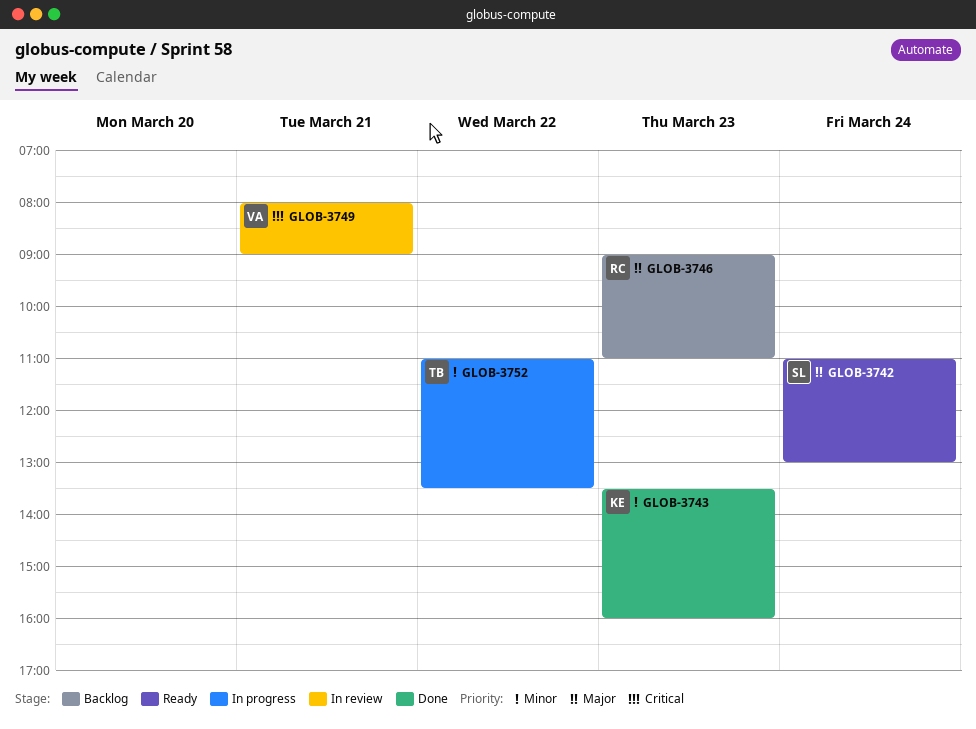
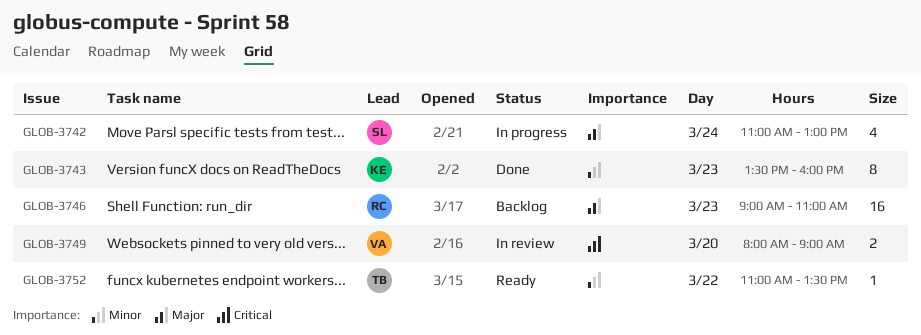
GLOB-3742, status: Ready -> In progress
GLOB-3749, day: Mar 21 -> Mar 20
GLOB-3752, status: In progress -> Ready

